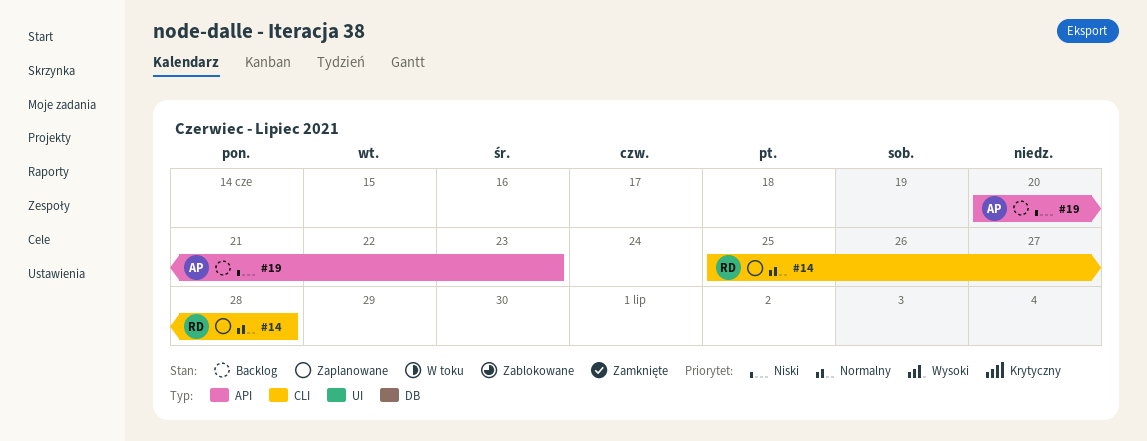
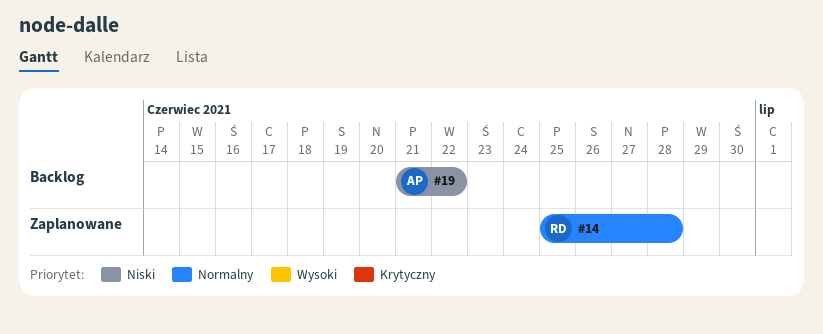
#19, start: Jun 20 -> Jun 21
#19, due: Jun 23 -> Jun 22

